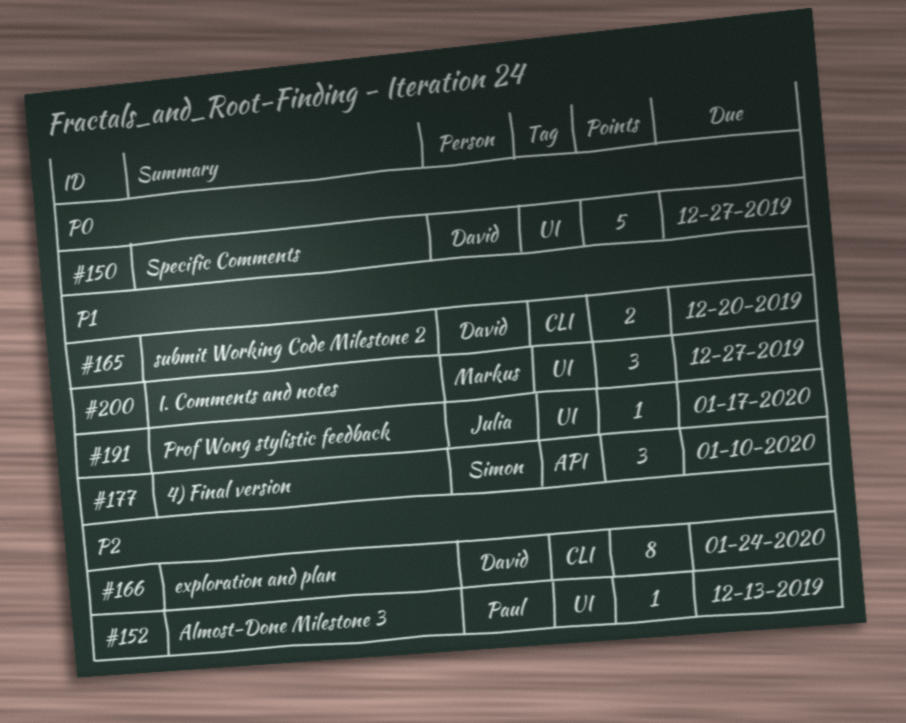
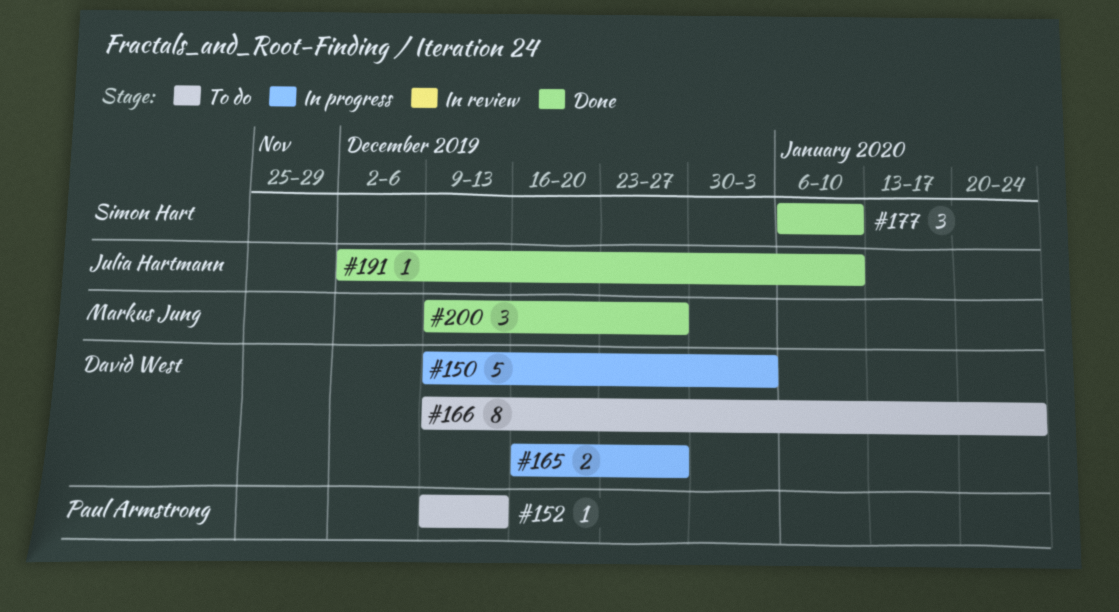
#150, due: Dec 27 -> Jan 3
#165, due: Dec 20 -> Dec 27
#191, due: Jan 17 -> Jan 10

